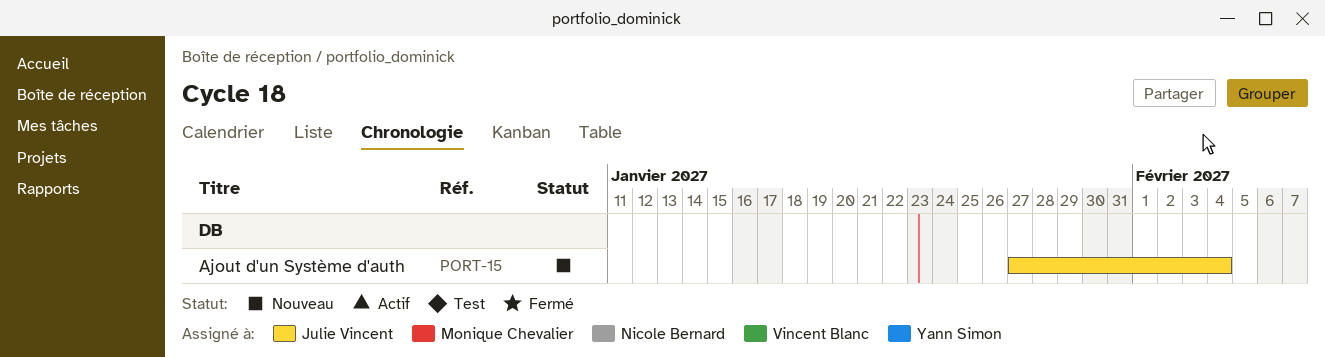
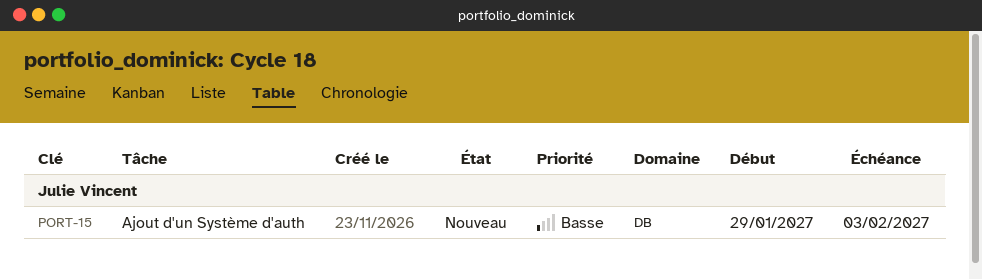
PORT-15, start: Jan 27 -> Jan 29
PORT-15, due: Feb 4 -> Feb 3

